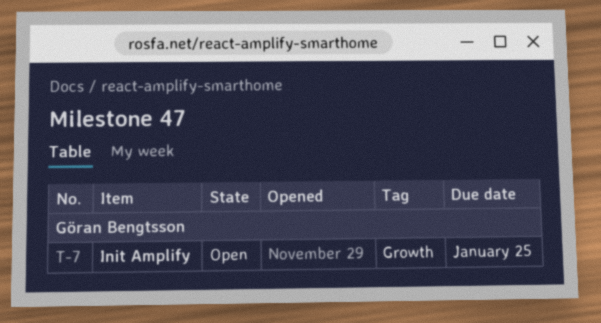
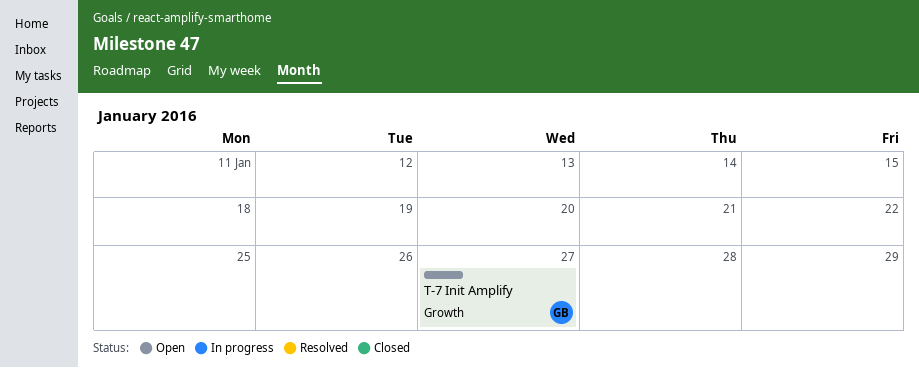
T-7, due: Jan 25 -> Jan 27

